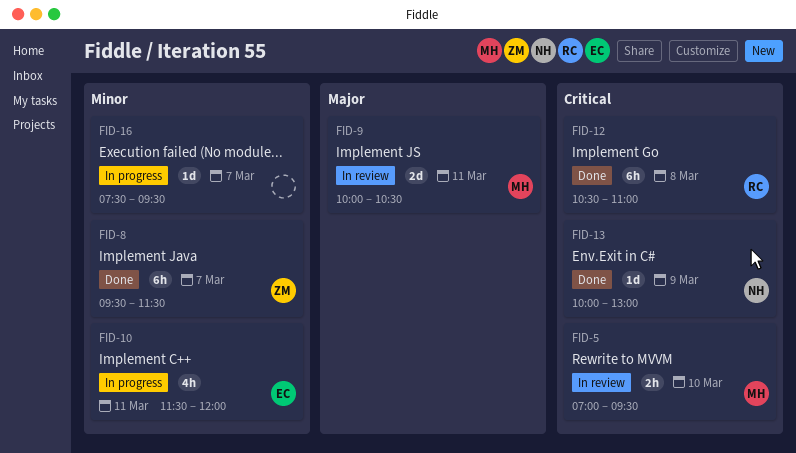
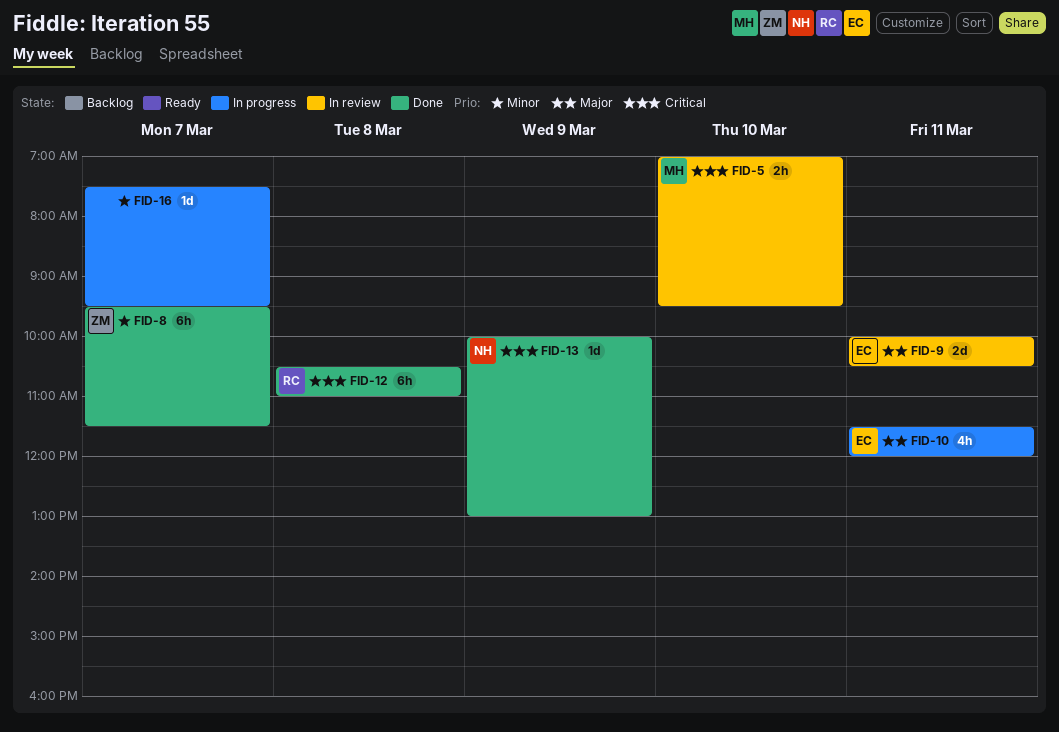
FID-9, owner: MH -> EC
FID-10, priority: Minor -> Major

